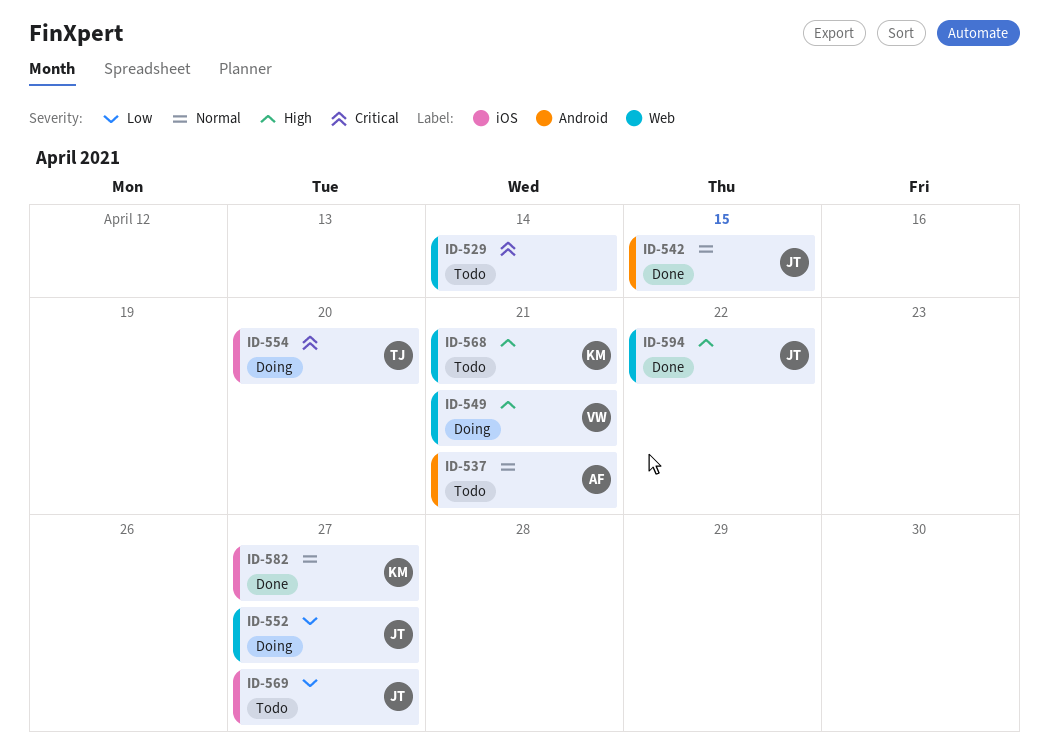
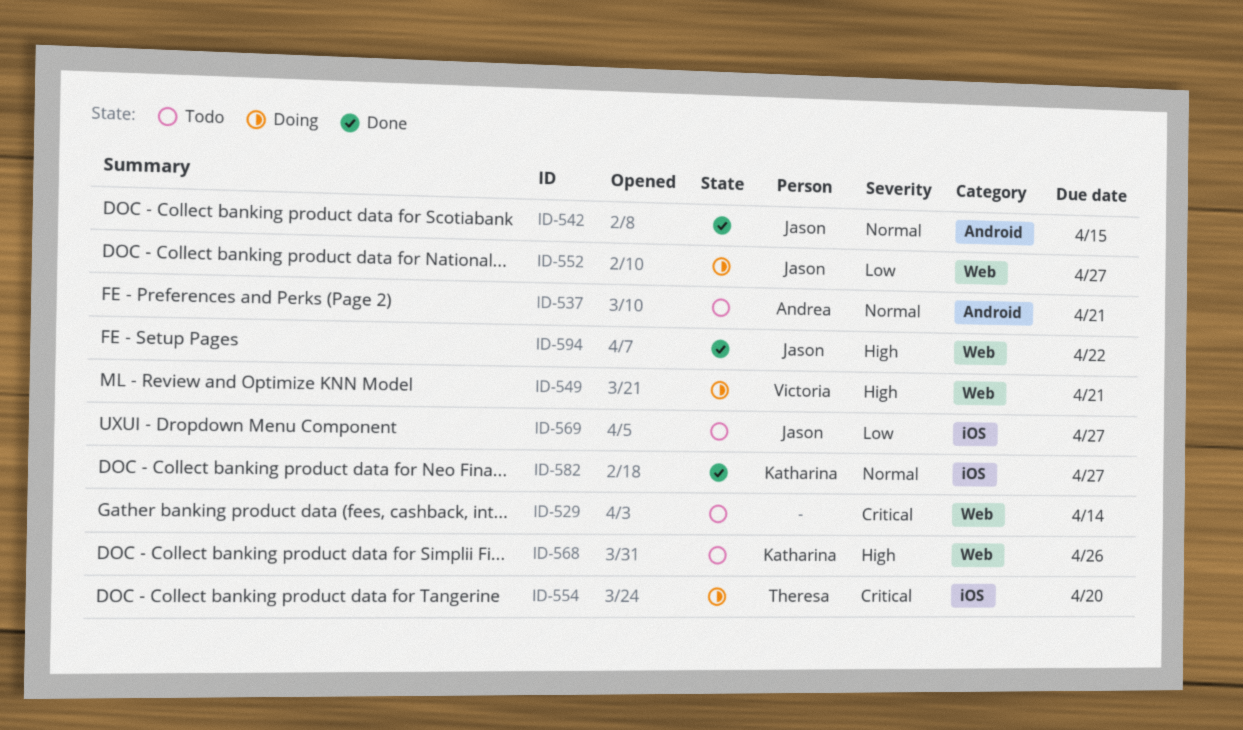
ID-568, due: Apr 21 -> Apr 26

